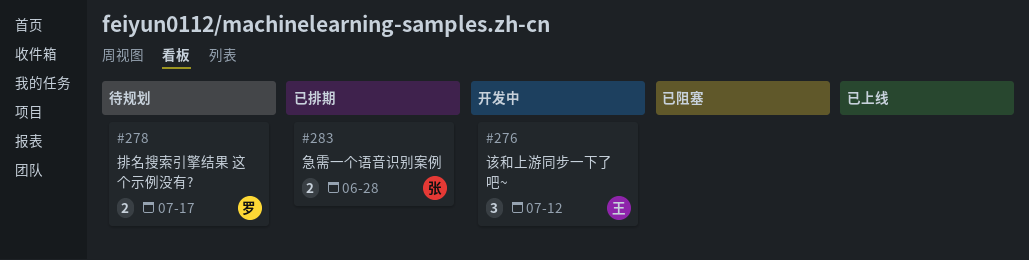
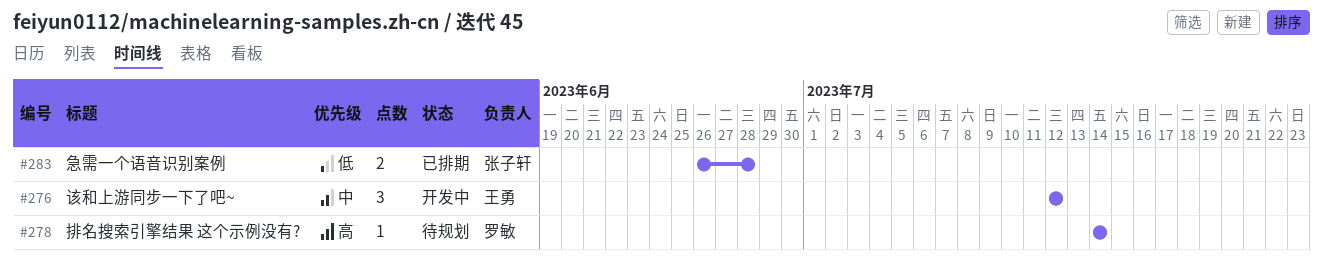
#278, estimate: 2 -> 1
#278, due: Jul 17 -> Jul 14

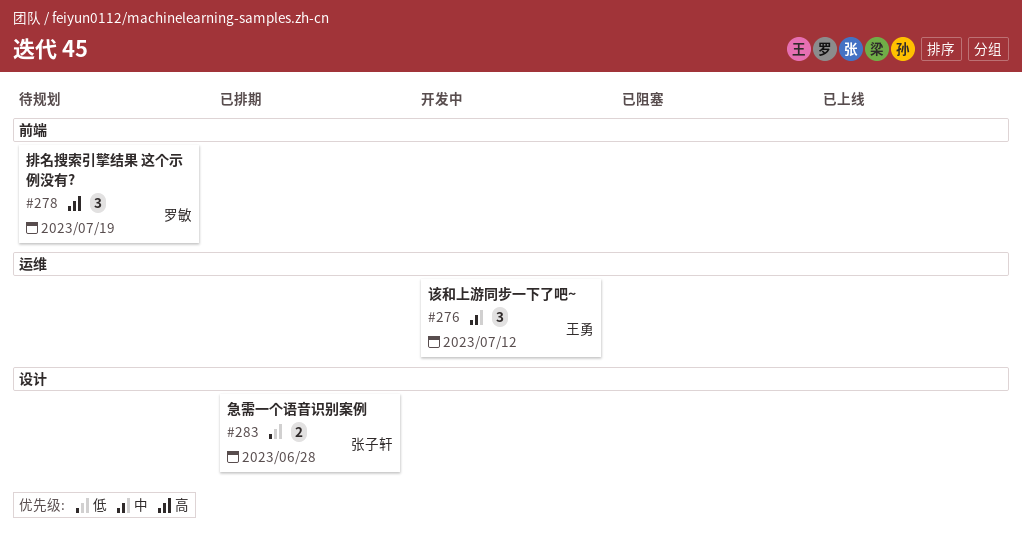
#278, estimate: 1 -> 3
#278, due: Jul 14 -> Jul 19

